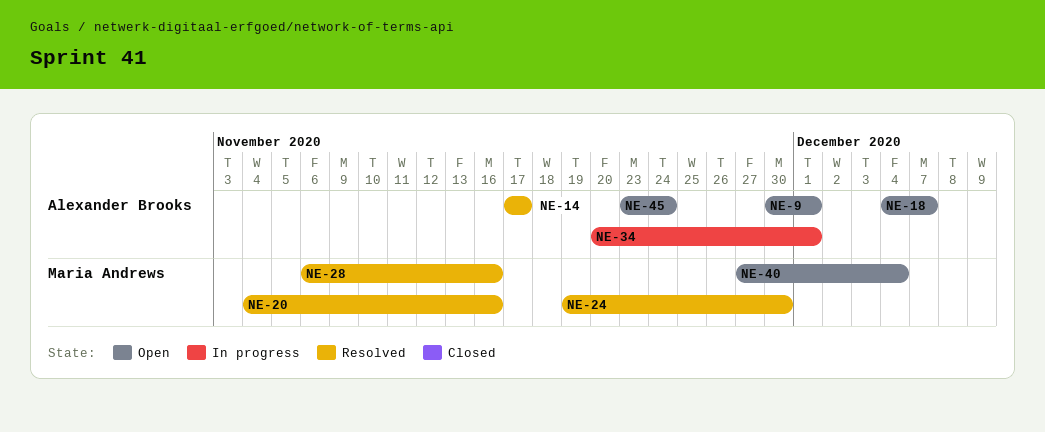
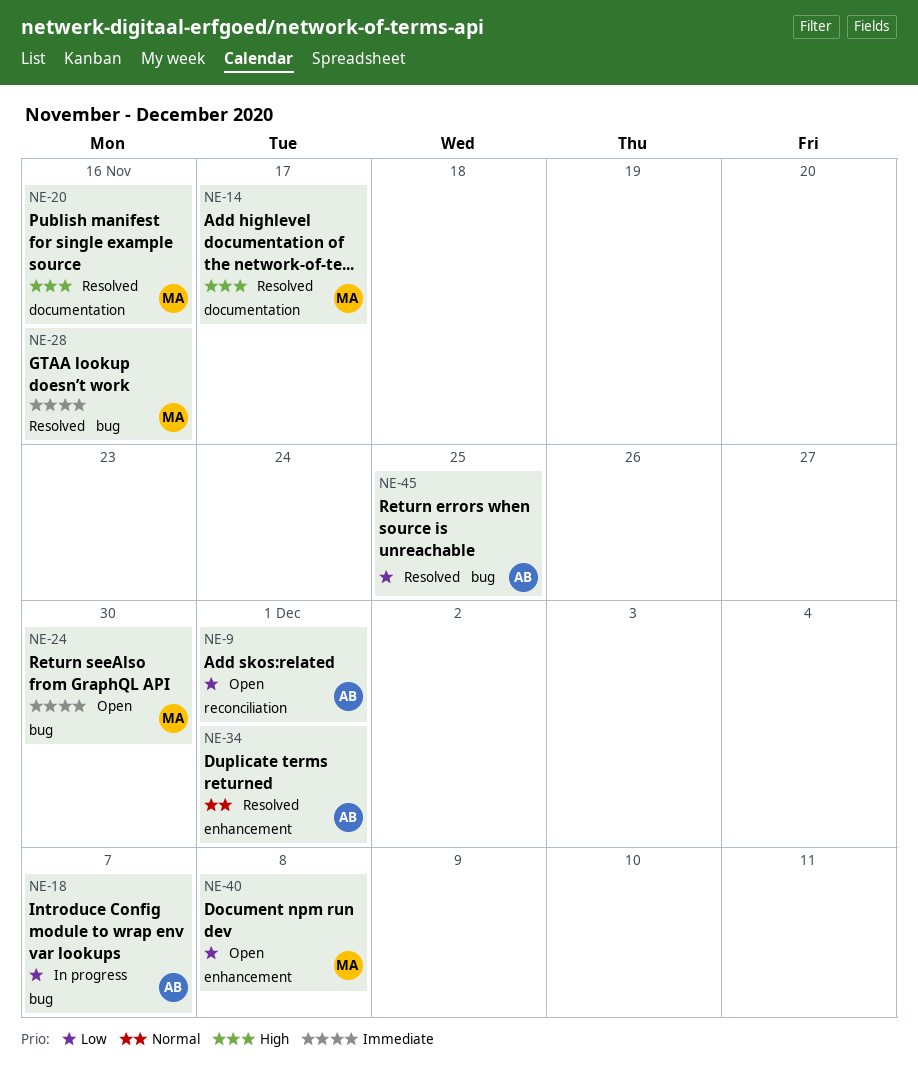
NE-14, owner: Alexander Brooks -> Maria Andrews
NE-18, status: Open -> In progress
NE-24, status: Resolved -> Open
NE-34, status: In progress -> Resolved
NE-40, due: Dec 4 -> Dec 8
NE-45, status: Open -> Resolved
NE-45, due: Nov 24 -> Nov 25

